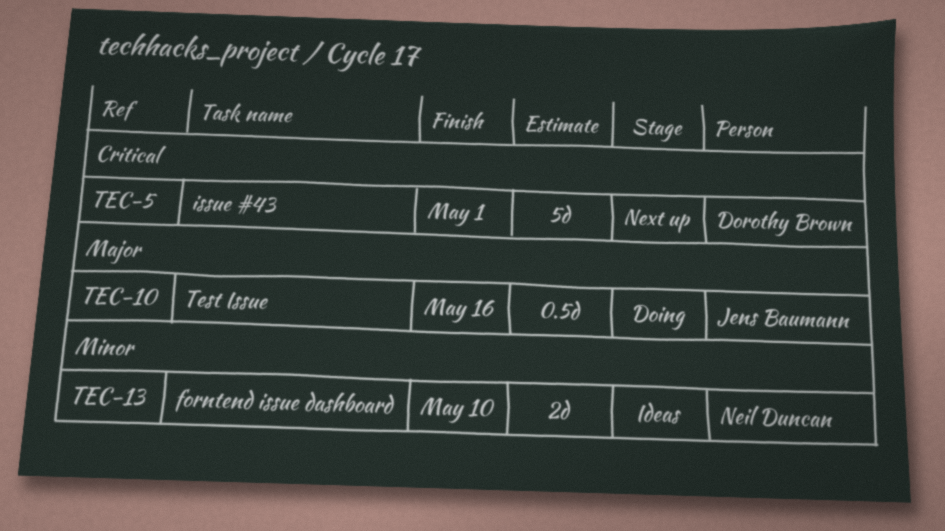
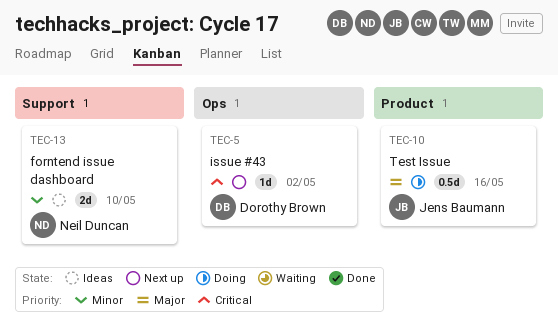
TEC-5, estimate: 5d -> 1d
TEC-5, due: May 1 -> May 2

